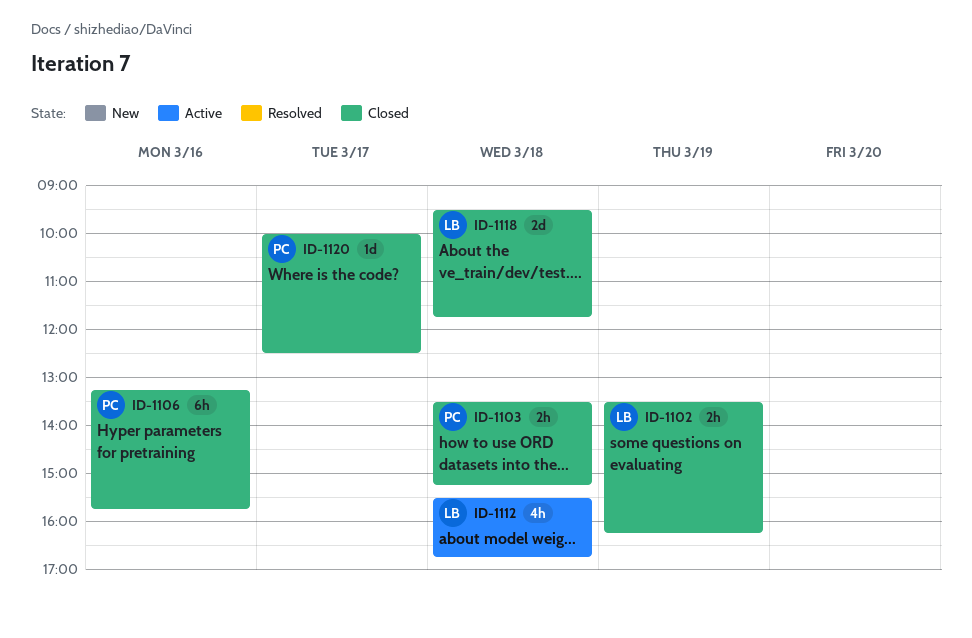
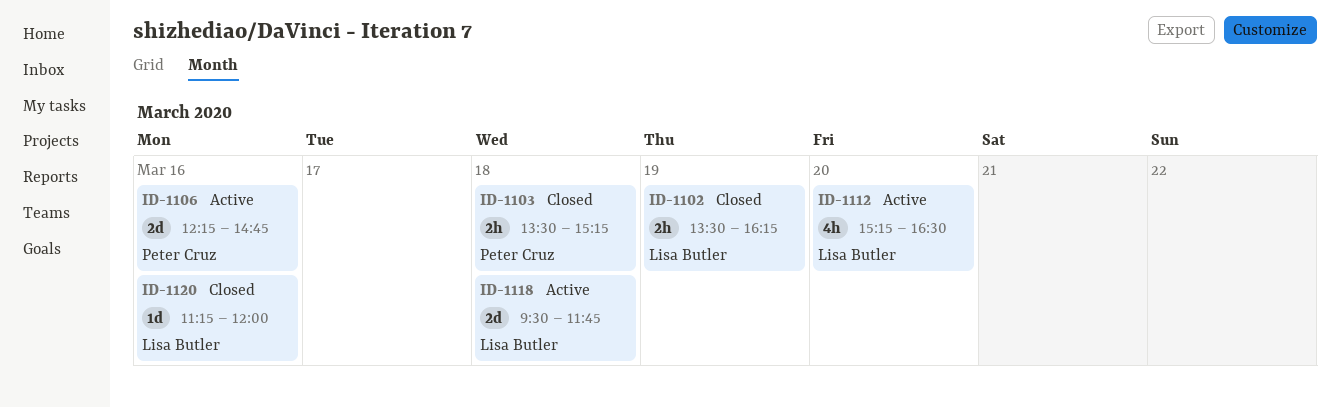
ID-1106, status: Closed -> Active
ID-1106, estimate: 6h -> 2d
ID-1106, begins: 13:15 -> 12:15
ID-1106, ends: 15:45 -> 14:45
ID-1112, day: Mar 18 -> Mar 20
ID-1112, begins: 15:30 -> 15:15
ID-1112, ends: 16:45 -> 16:30
ID-1118, status: Closed -> Active
ID-1120, owner: Peter Cruz -> Lisa Butler
ID-1120, day: Mar 17 -> Mar 16
ID-1120, begins: 10:00 -> 11:15
ID-1120, ends: 12:30 -> 12:00

